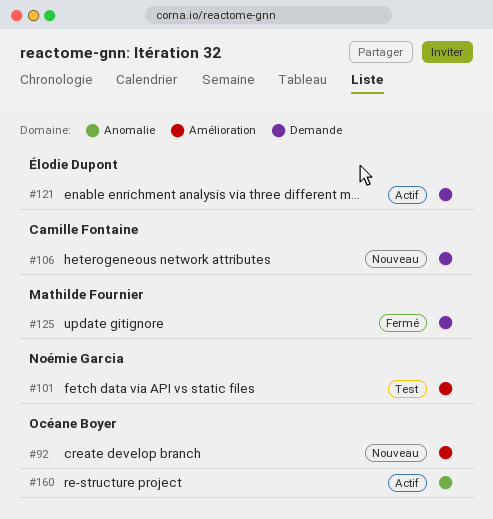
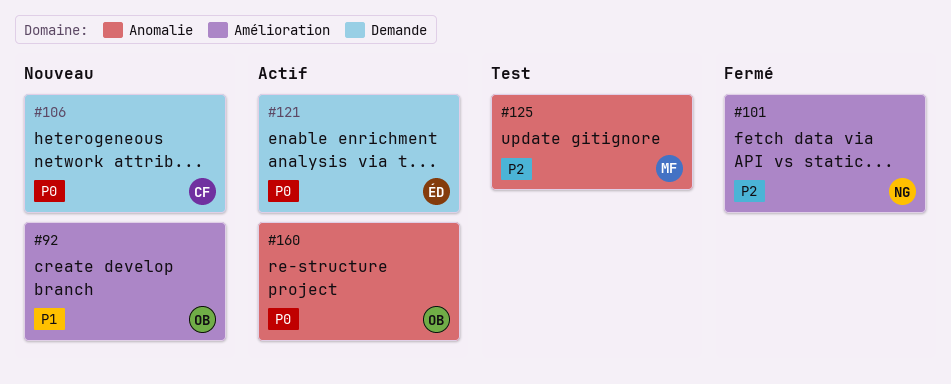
#101, status: Test -> Fermé
#125, status: Fermé -> Test
#125, label: Demande -> Anomalie

